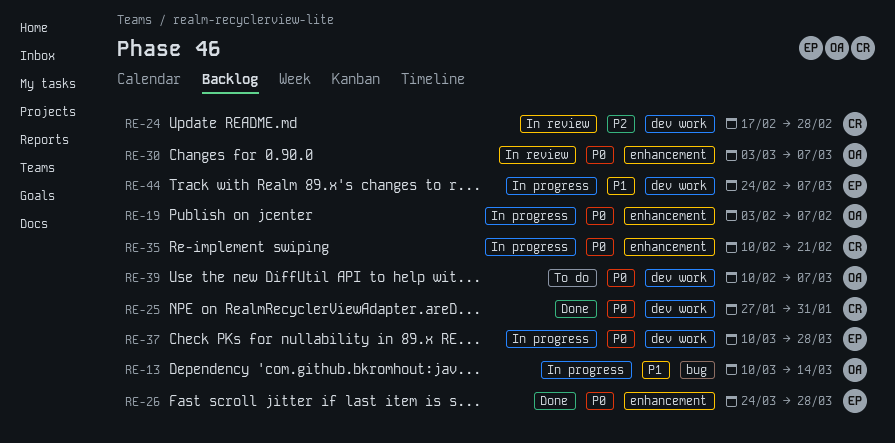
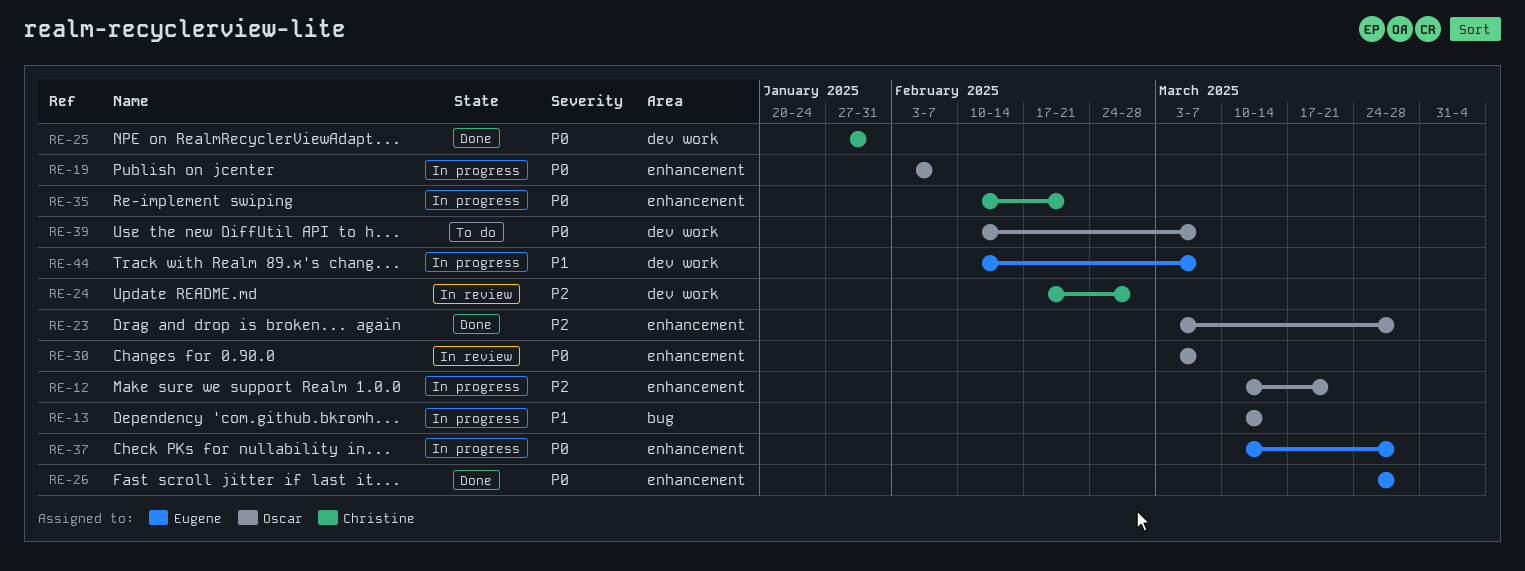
RE-12: none -> present
RE-23: none -> present
RE-37, label: dev work -> enhancement
RE-44, start: Feb 24 -> Feb 10

